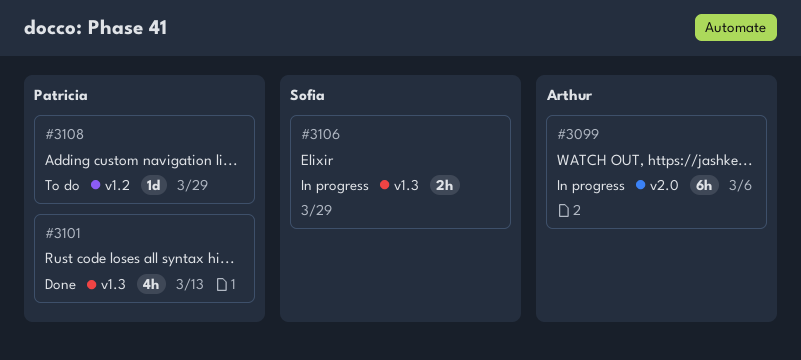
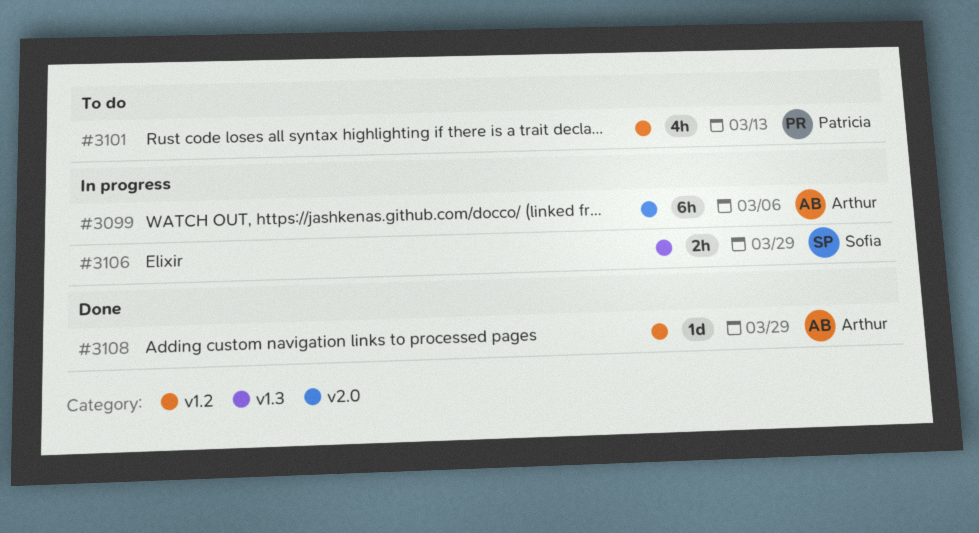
#3101, status: Done -> To do
#3101, label: v1.3 -> v1.2
#3108, status: To do -> Done
#3108, owner: Patricia -> Arthur

